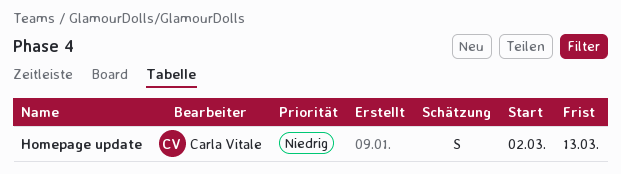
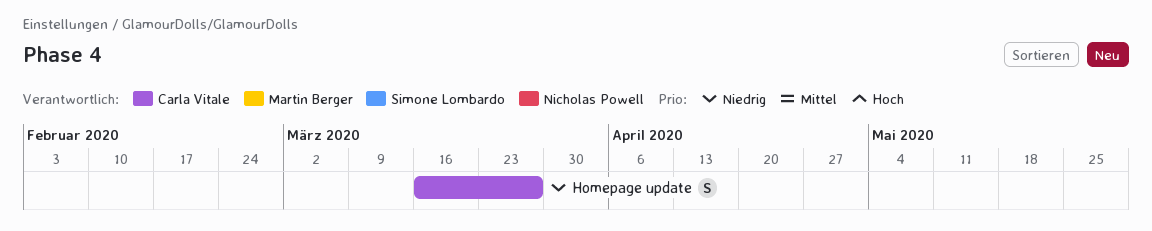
Homepage update, start: Mar 2 -> Mar 16
Homepage update, due: Mar 13 -> Mar 27

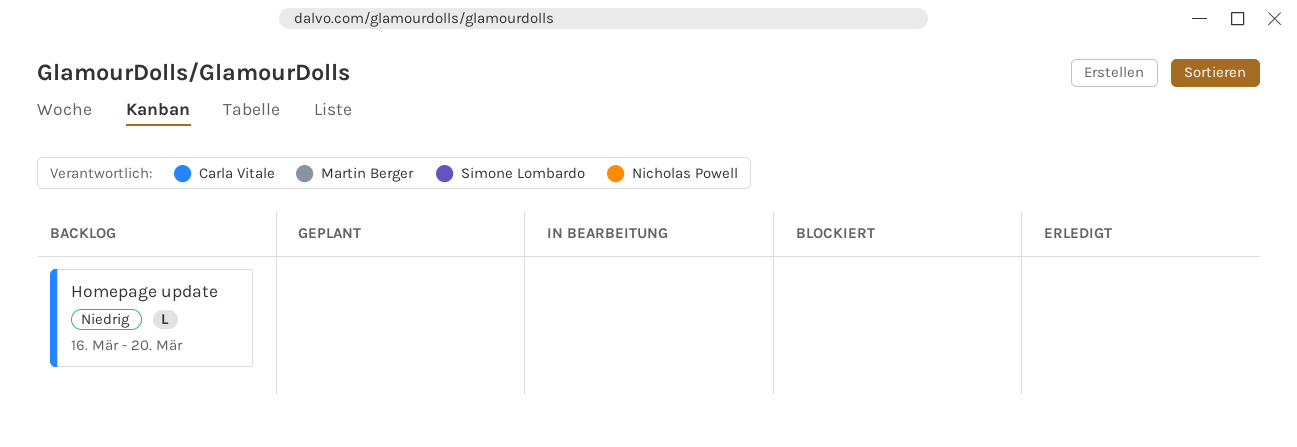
Homepage update, estimate: S -> L
Homepage update, due: Mar 27 -> Mar 20

